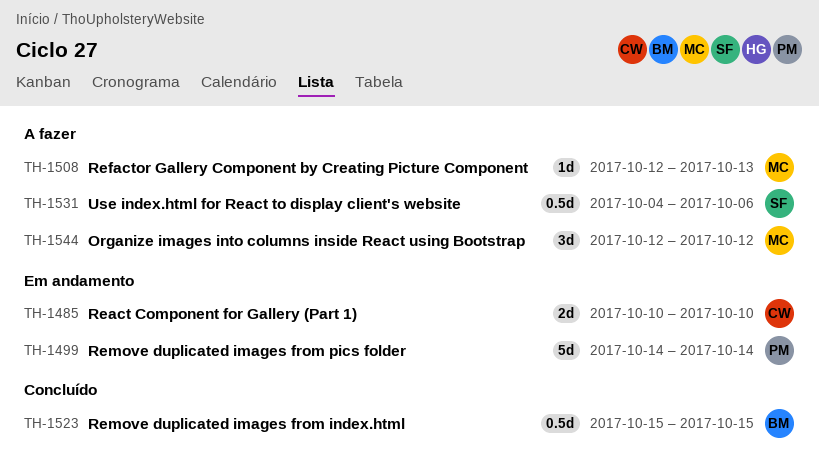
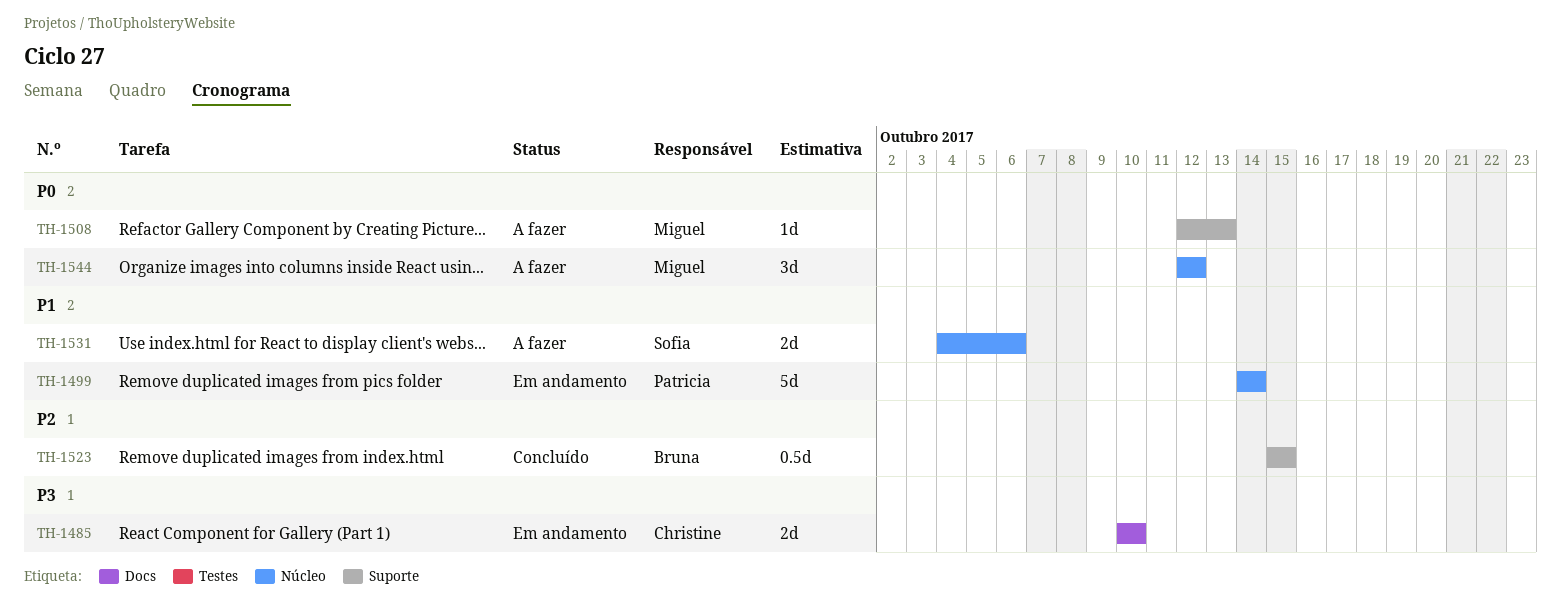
TH-1531, estimate: 0.5d -> 2d

